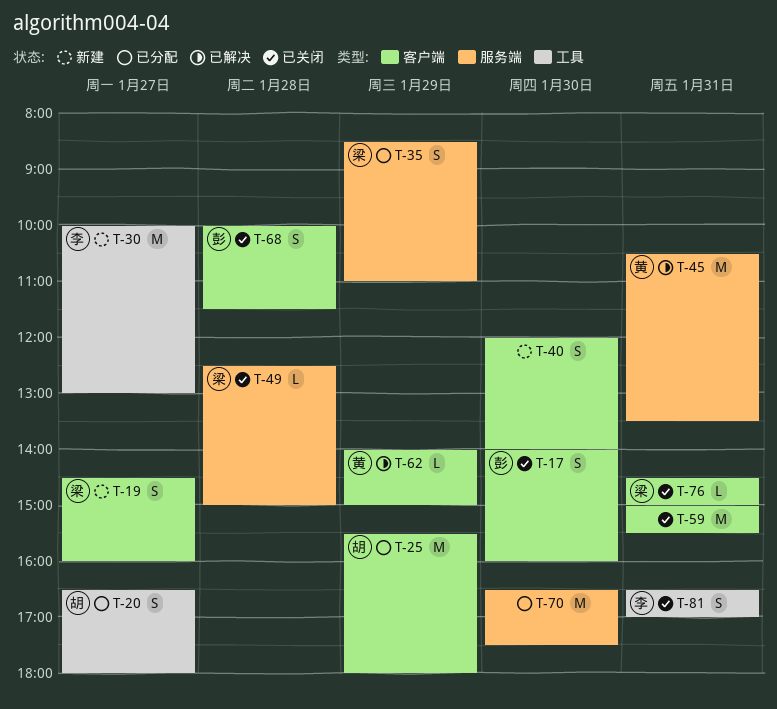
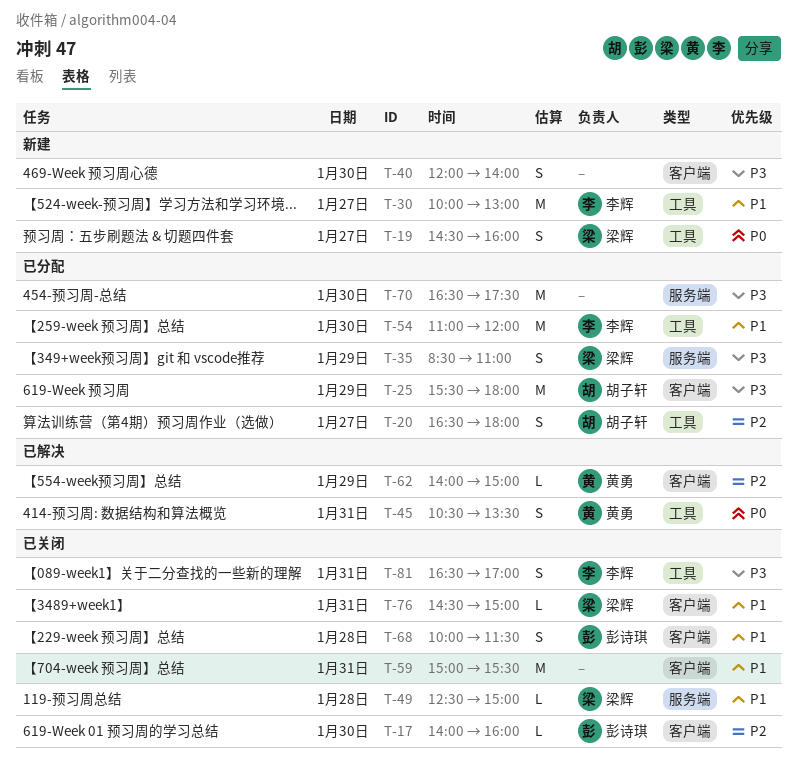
T-17, estimate: S -> L
T-19, label: 客户端 -> 工具
T-45, label: 服务端 -> 工具
T-45, estimate: M -> S
T-54: none -> present

